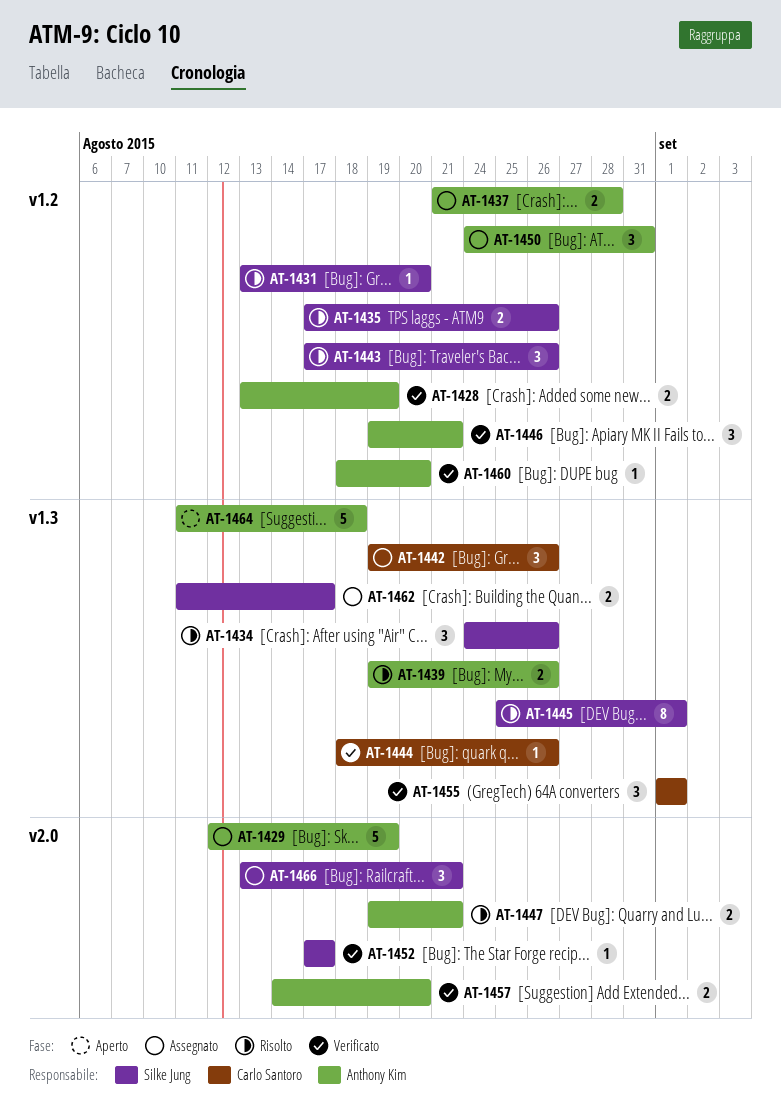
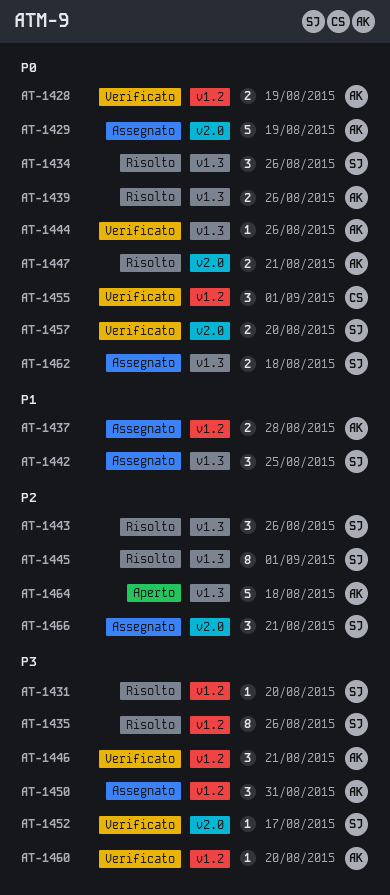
AT-1435, estimate: 2 -> 8
AT-1442, owner: Carlo Santoro -> Silke Jung
AT-1442, due: Aug 26 -> Aug 25
AT-1443, label: v1.2 -> v1.3
AT-1444, owner: Carlo Santoro -> Anthony Kim
AT-1455, label: v1.3 -> v1.2
AT-1457, owner: Anthony Kim -> Silke Jung
AT-1462, due: Aug 17 -> Aug 18

